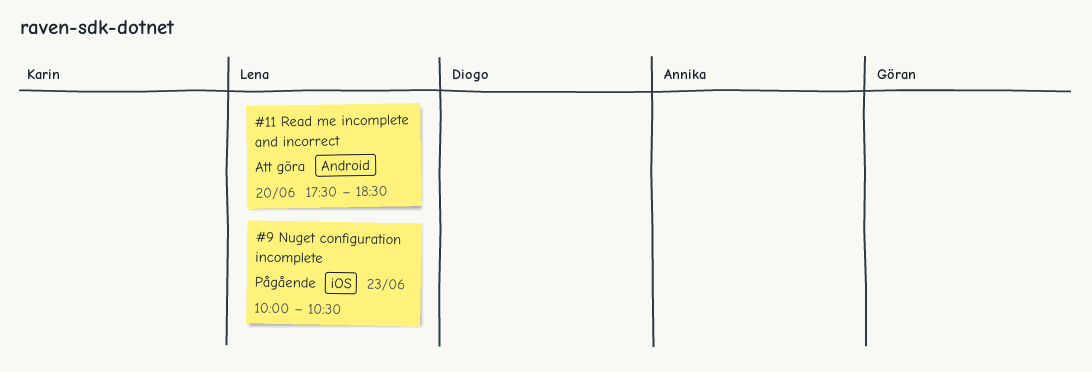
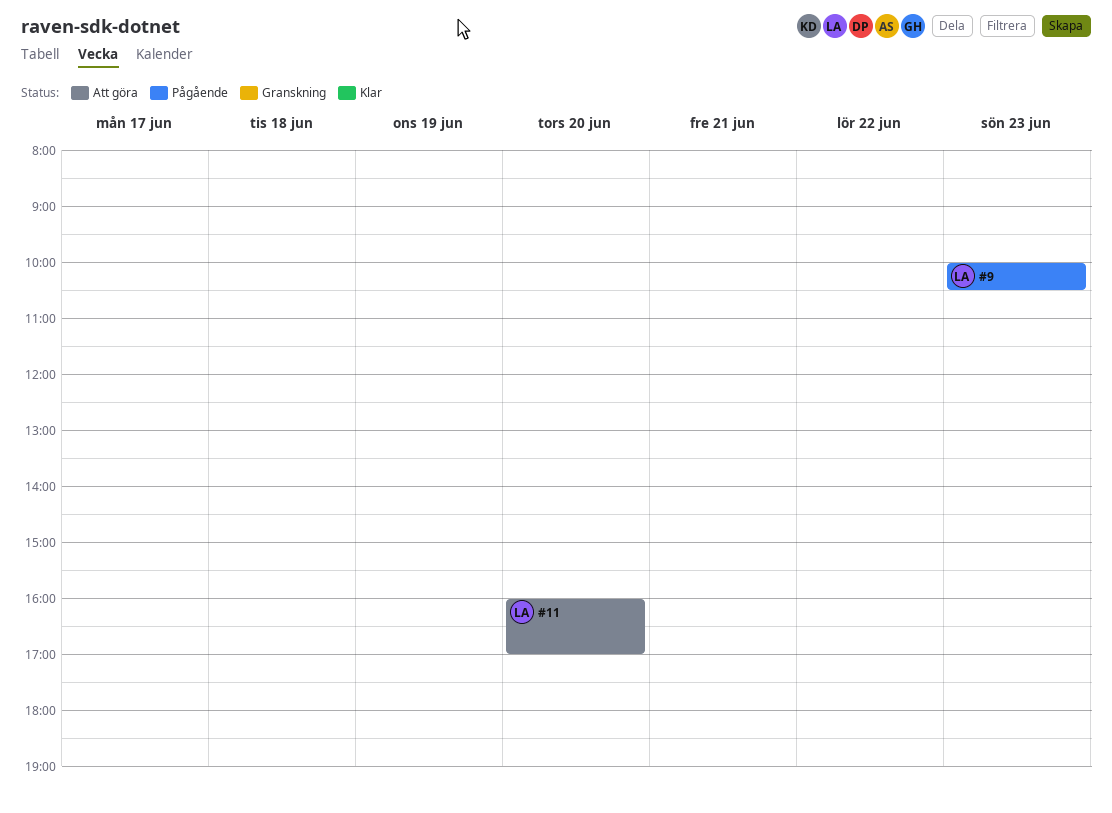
#11, begins: 17:30 -> 16:00
#11, ends: 18:30 -> 17:00

